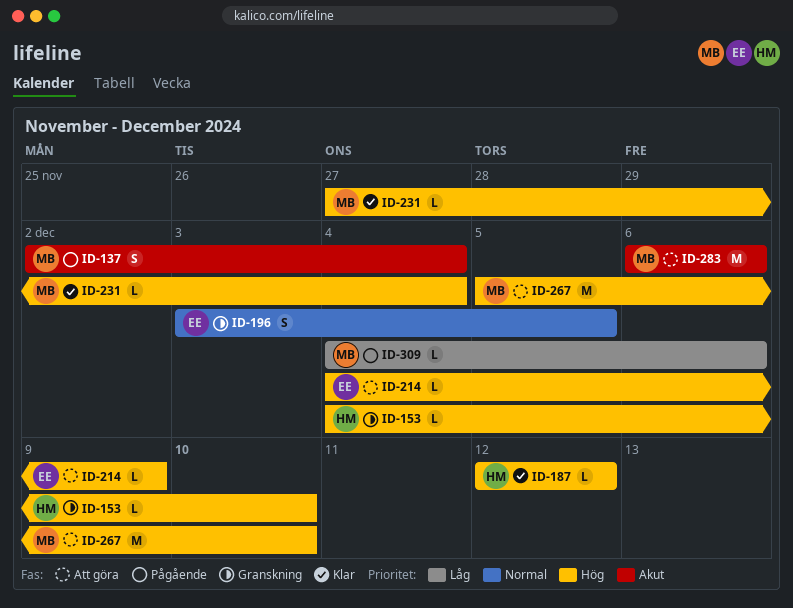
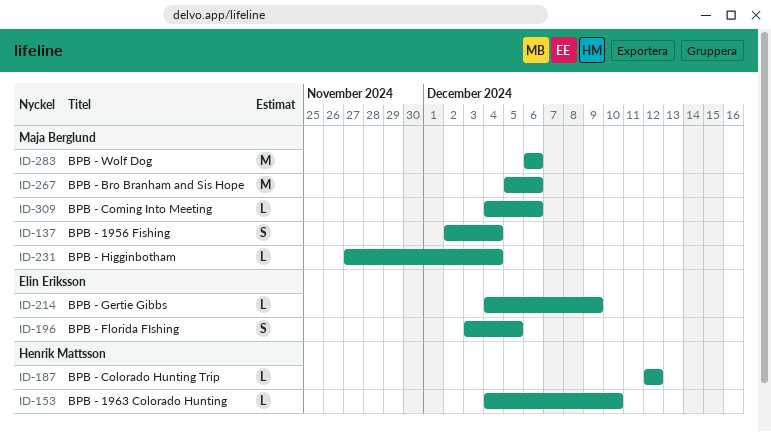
ID-267, due: Dec 10 -> Dec 6

